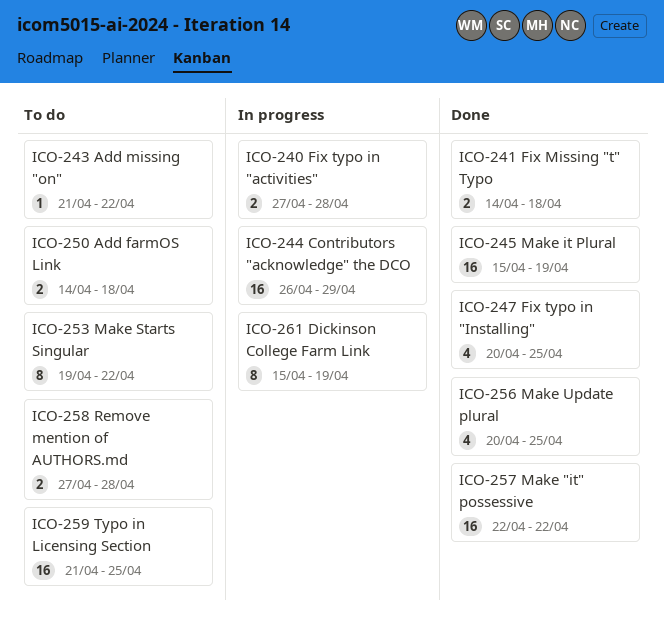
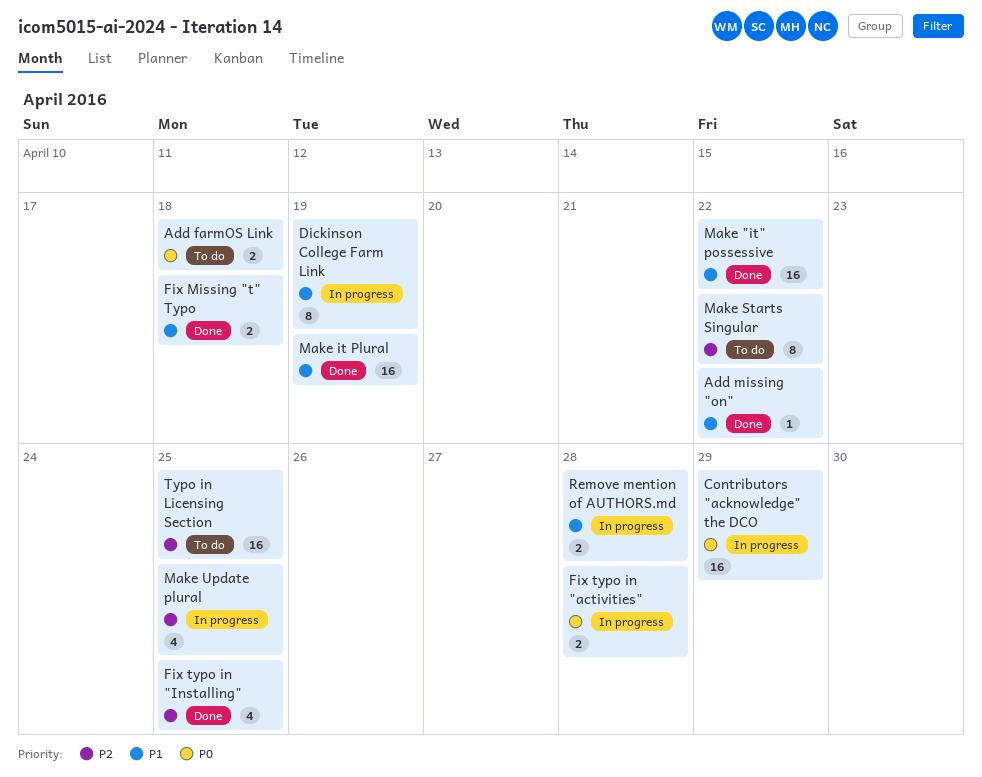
Add missing "on", status: To do -> Done
Make Update plural, status: Done -> In progress
Remove mention of AUTHORS.md, status: To do -> In progress

